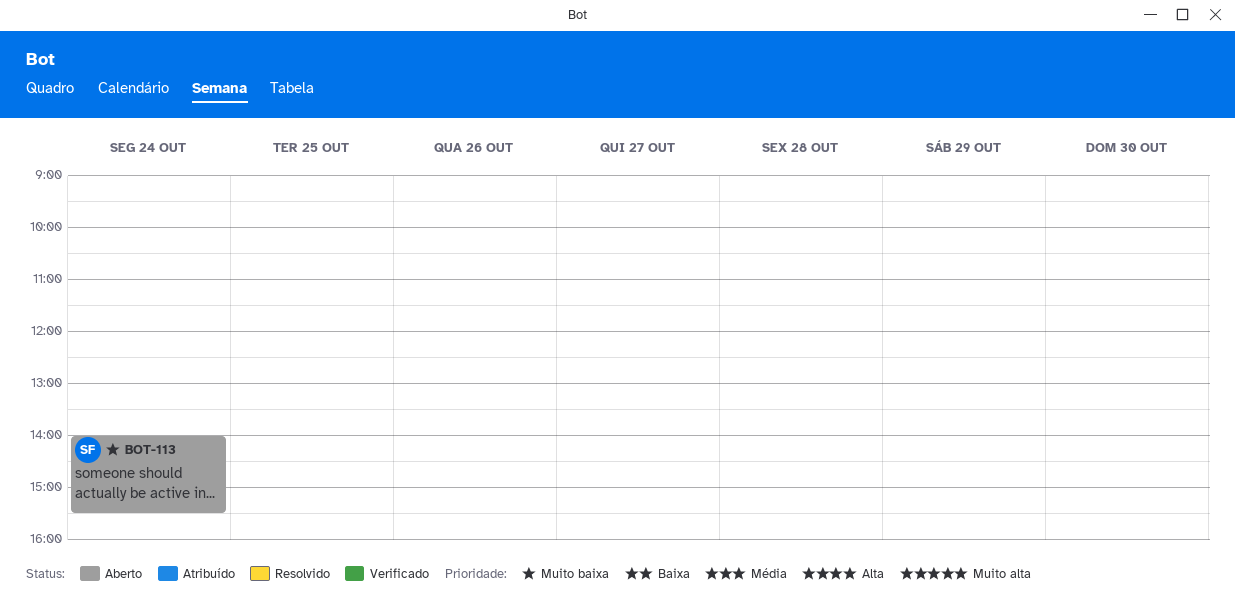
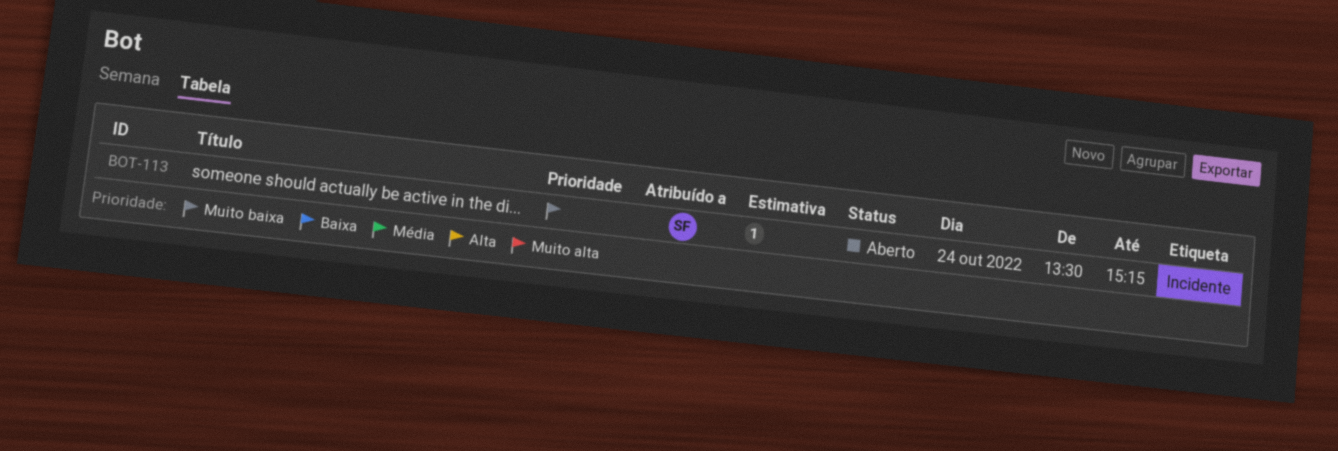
BOT-113, begins: 14:00 -> 13:30
BOT-113, ends: 15:30 -> 15:15

